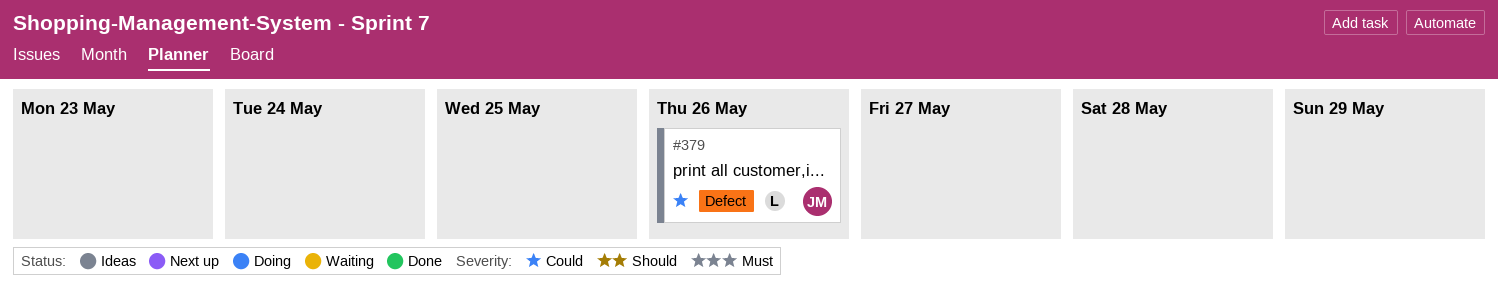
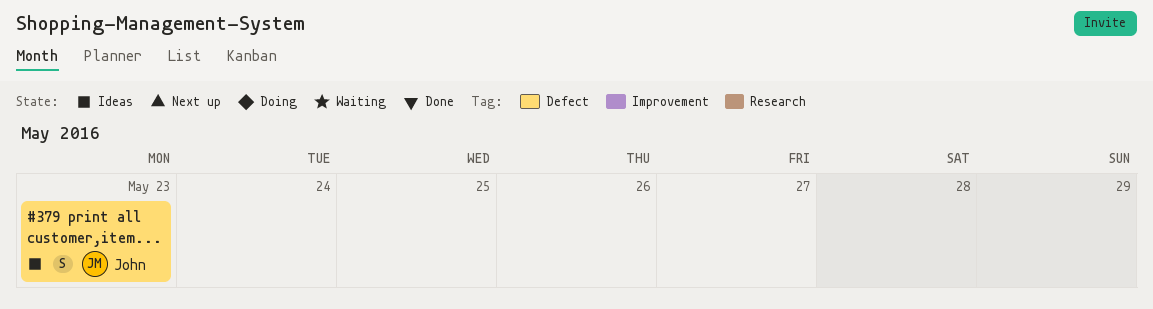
#379, estimate: L -> S
#379, due: May 26 -> May 23

